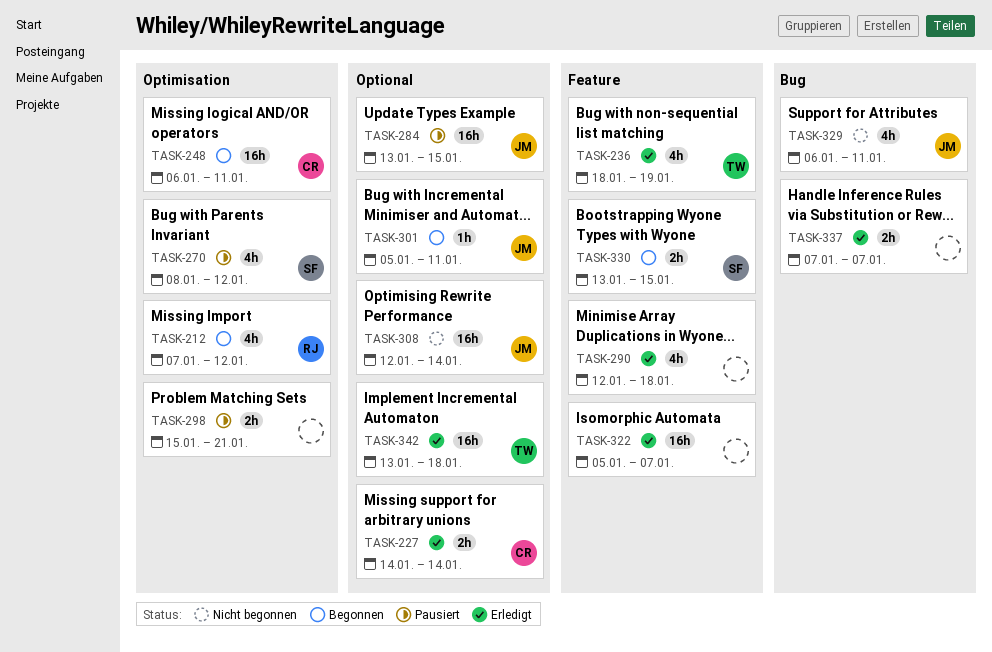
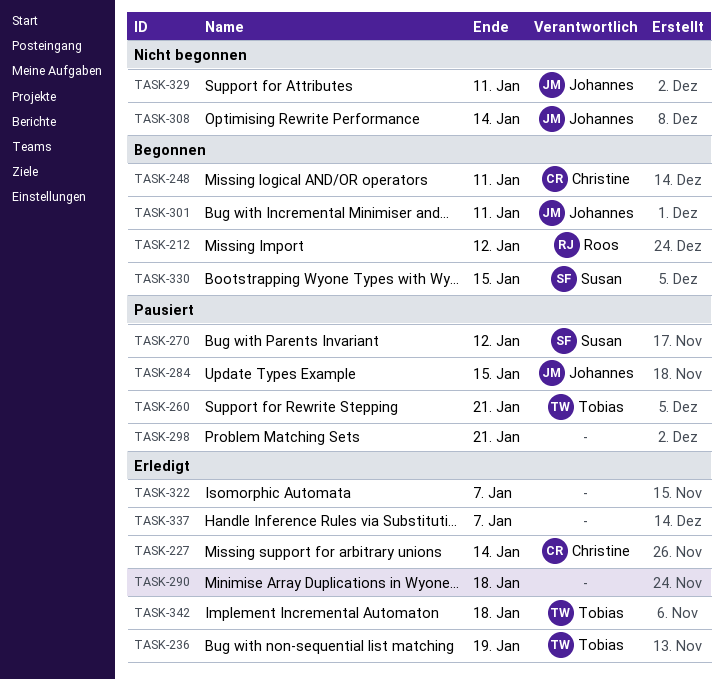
TASK-260: none -> present

